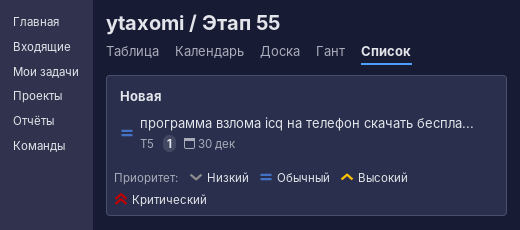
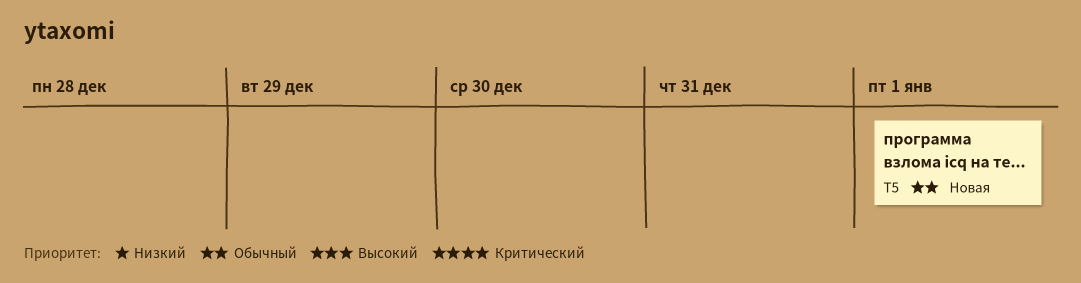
T5, due: Dec 30 -> Jan 1

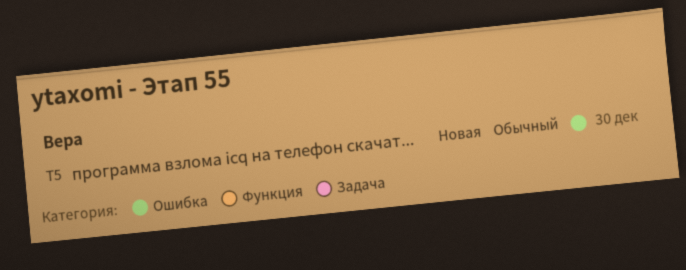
T5, due: Jan 1 -> Dec 30

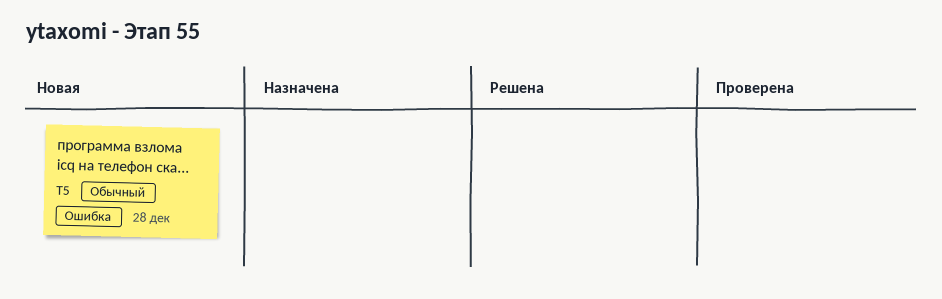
T5, due: Dec 30 -> Dec 28

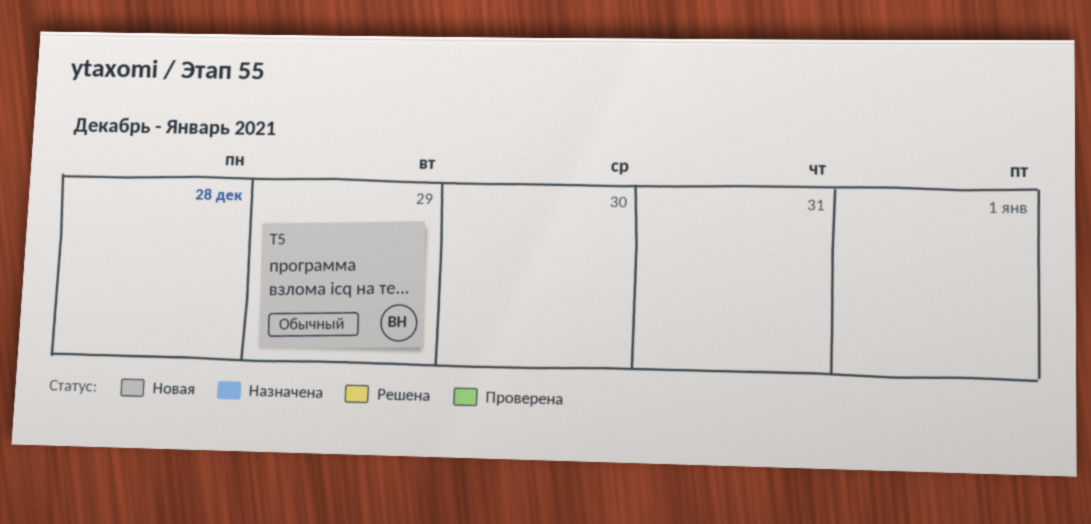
T5, due: Dec 28 -> Dec 29

